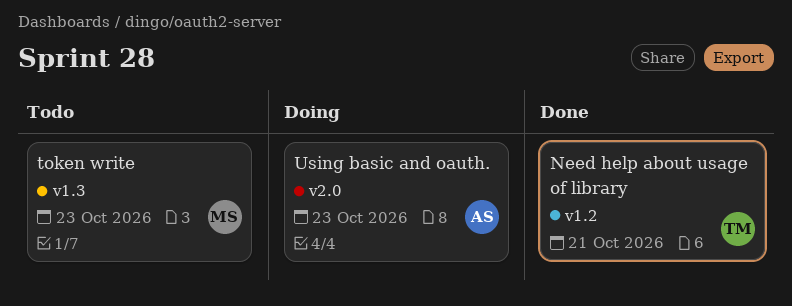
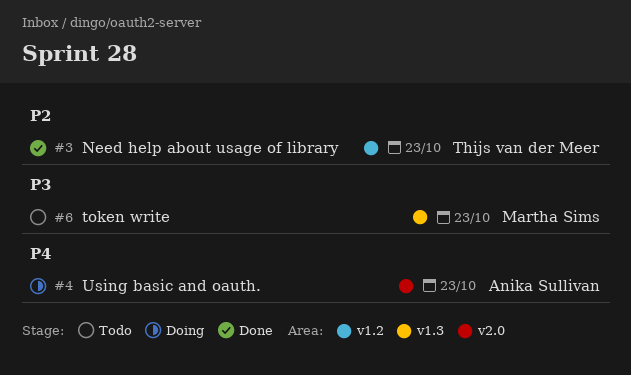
Need help about usage of library, due: Oct 21 -> Oct 23

